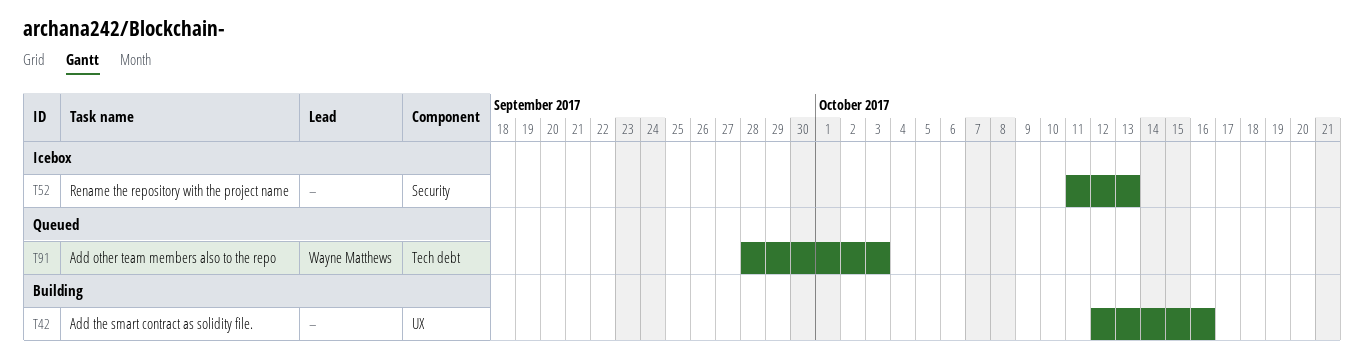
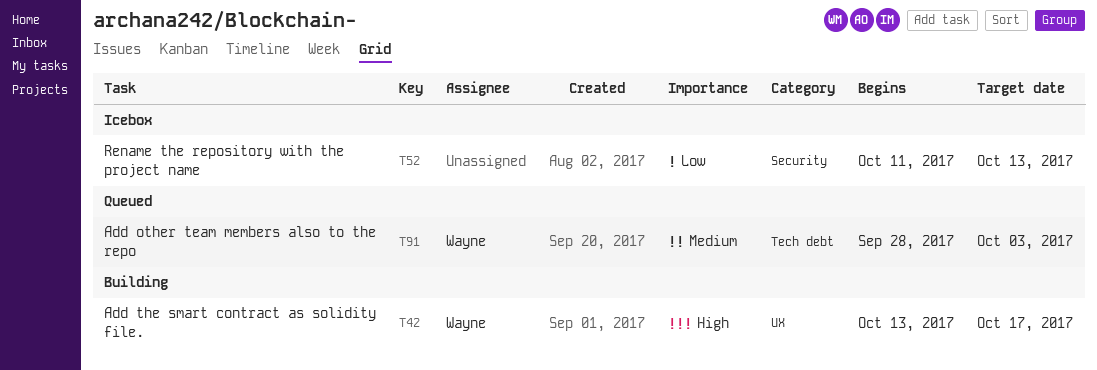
T42, owner: none -> Wayne Matthews
T42, start: Oct 12 -> Oct 13
T42, due: Oct 16 -> Oct 17

